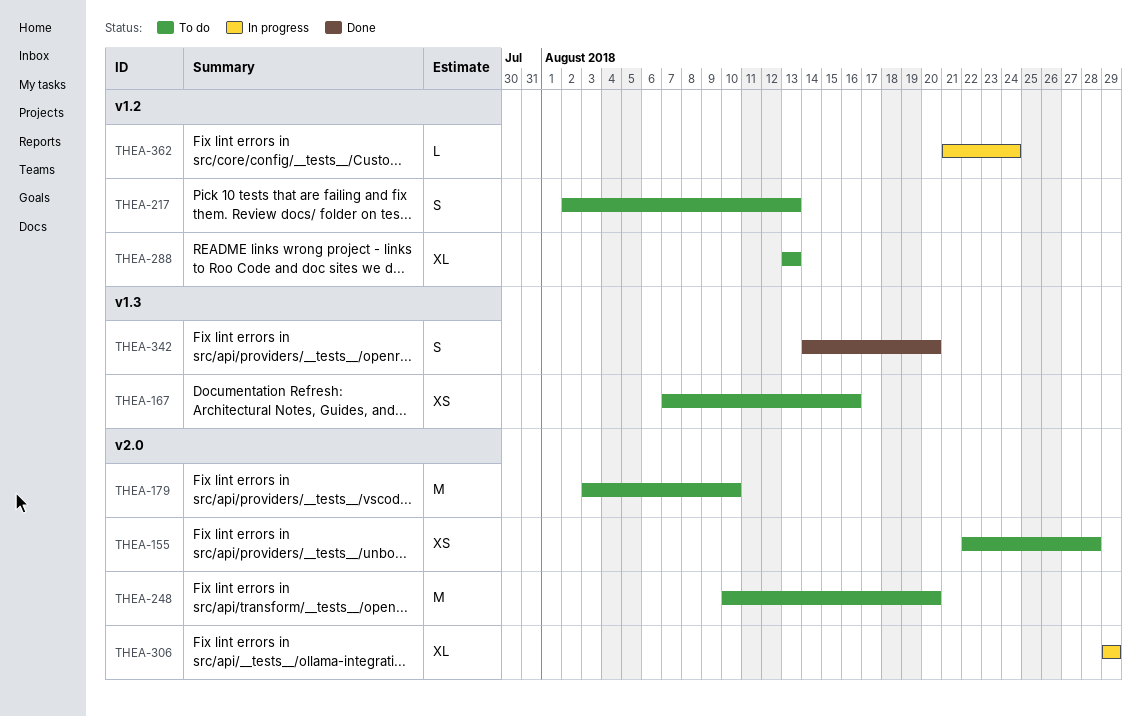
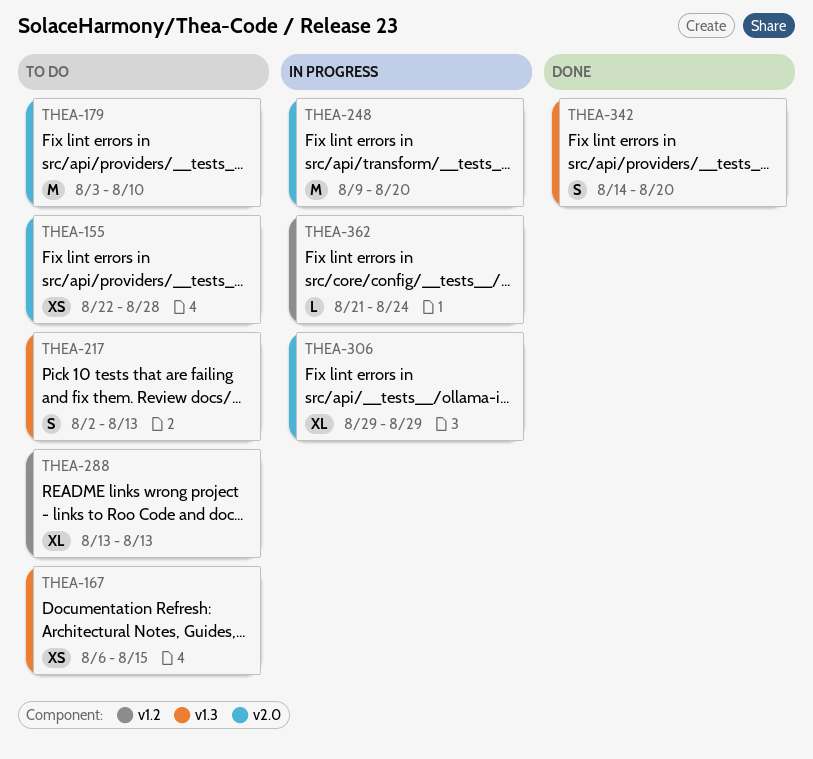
THEA-167, start: Aug 7 -> Aug 6
THEA-167, due: Aug 16 -> Aug 15
THEA-217, label: v1.2 -> v1.3
THEA-248, status: To do -> In progress
THEA-248, start: Aug 10 -> Aug 9

